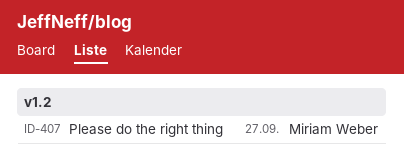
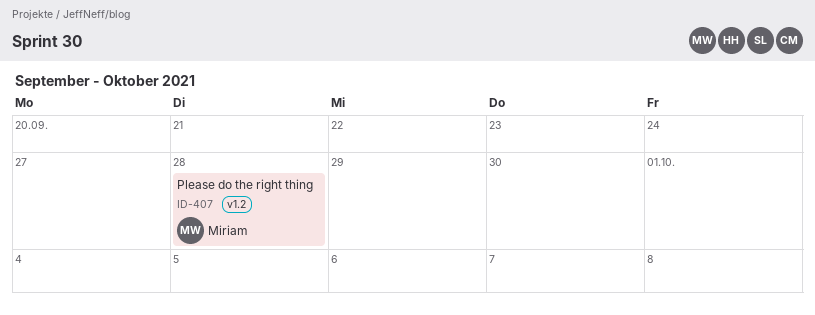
ID-407, due: Sep 27 -> Sep 28

